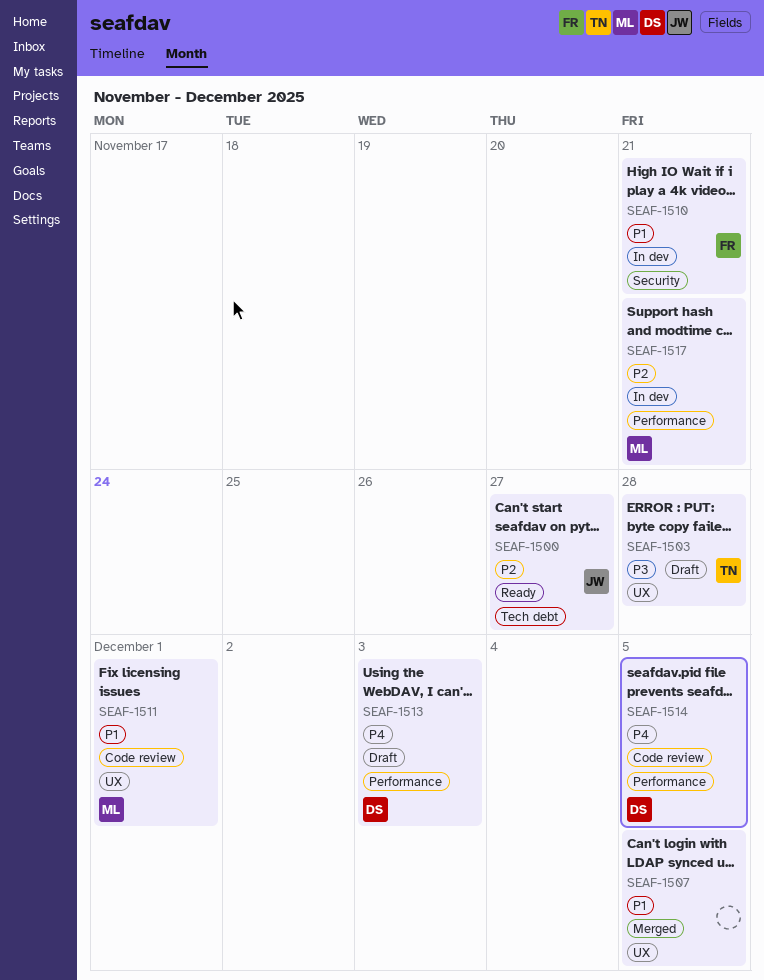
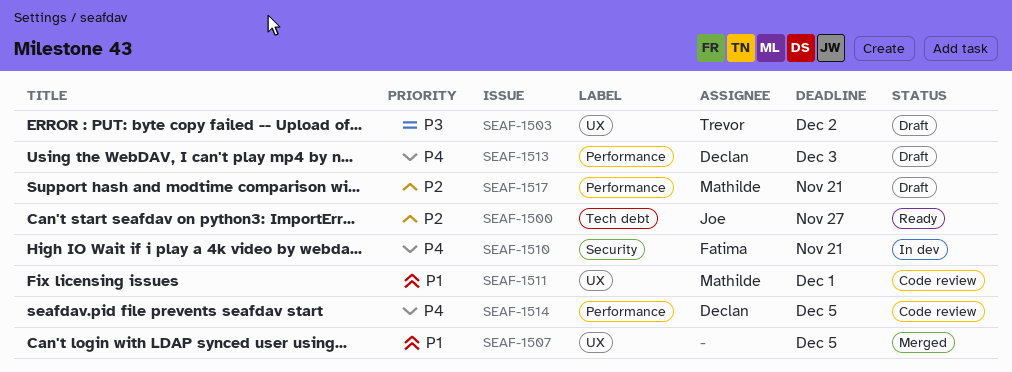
SEAF-1503, due: Nov 28 -> Dec 2
SEAF-1510, priority: P1 -> P4
SEAF-1517, status: In dev -> Draft

